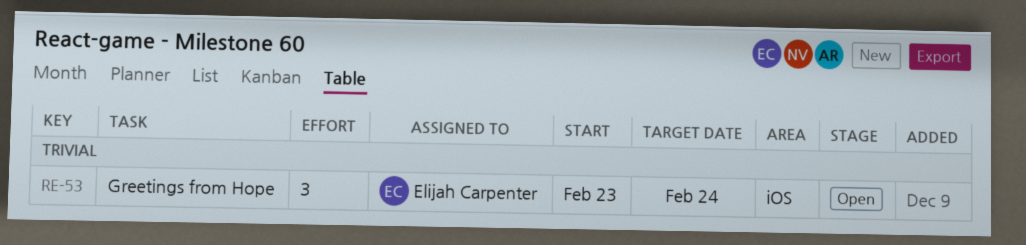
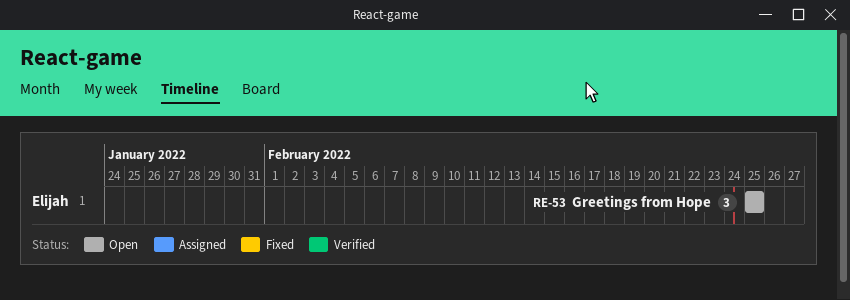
RE-53, start: Feb 23 -> Feb 25
RE-53, due: Feb 24 -> Feb 25

